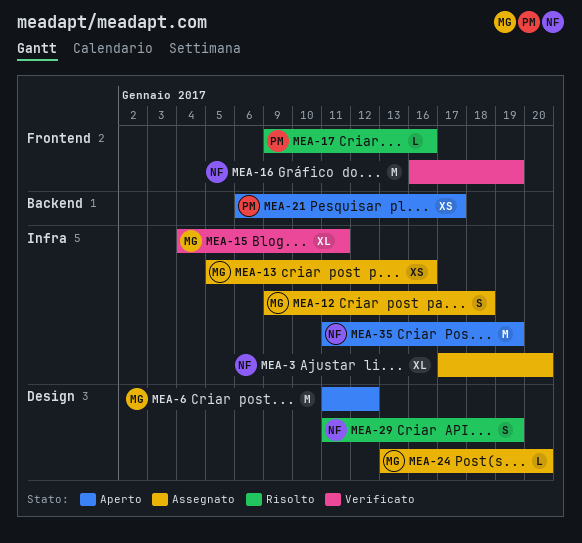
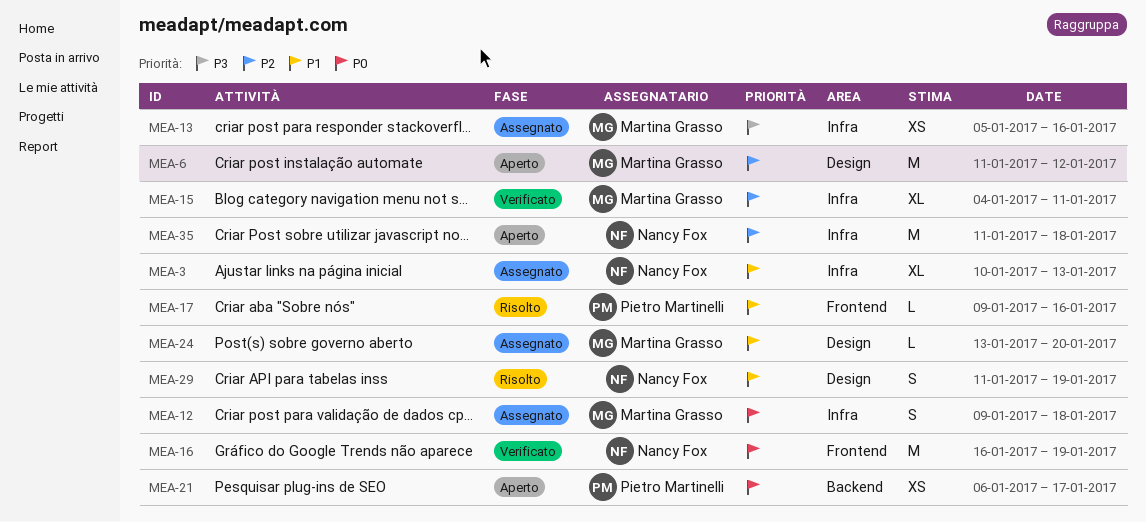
MEA-3, start: Jan 17 -> Jan 10
MEA-3, due: Jan 20 -> Jan 13
MEA-35, due: Jan 19 -> Jan 18

